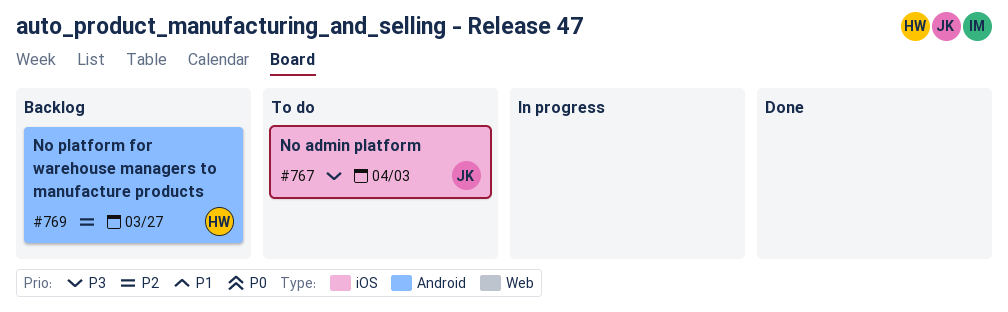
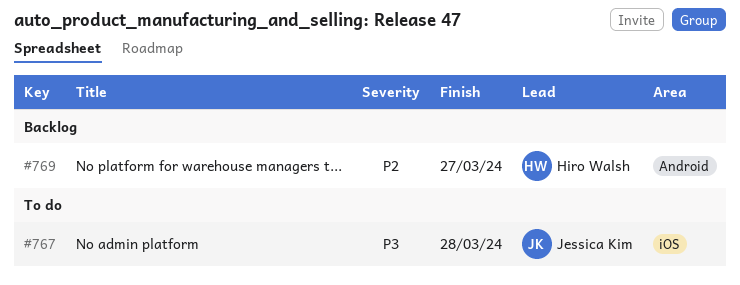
#767, due: Apr 3 -> Mar 28

